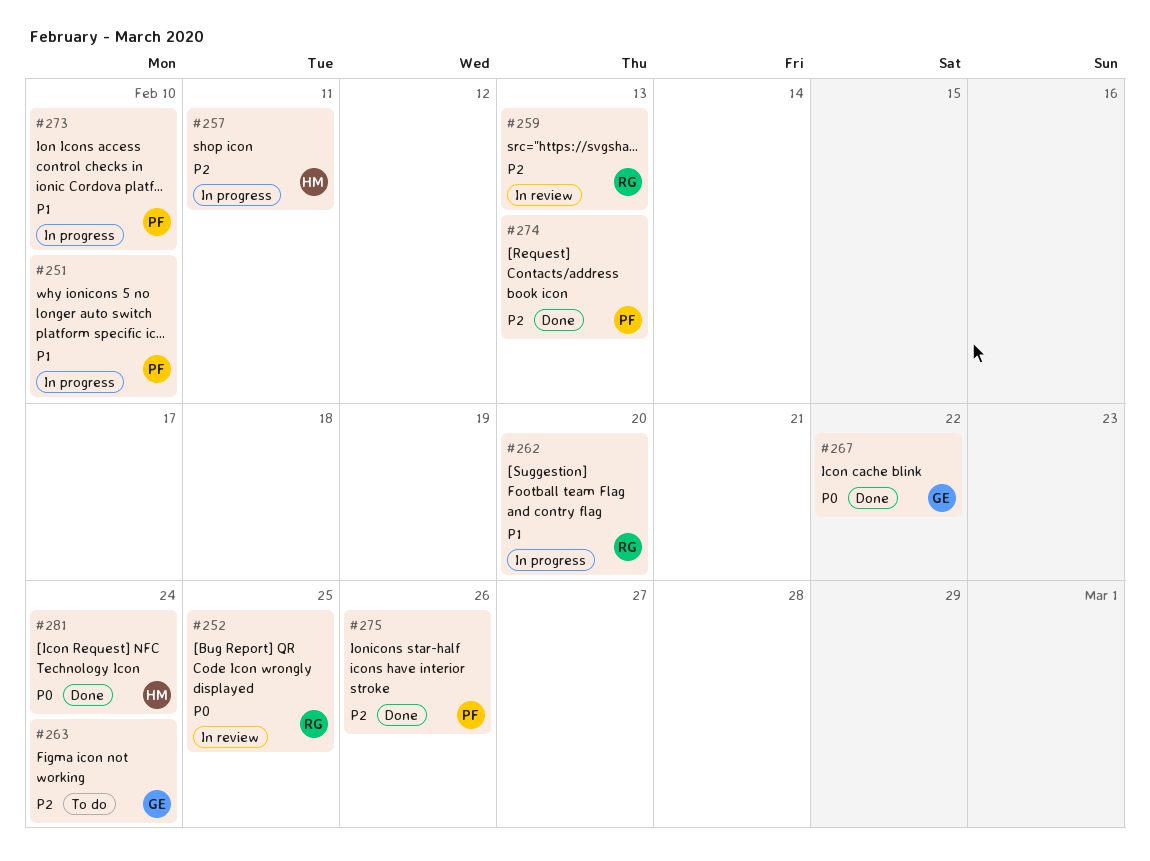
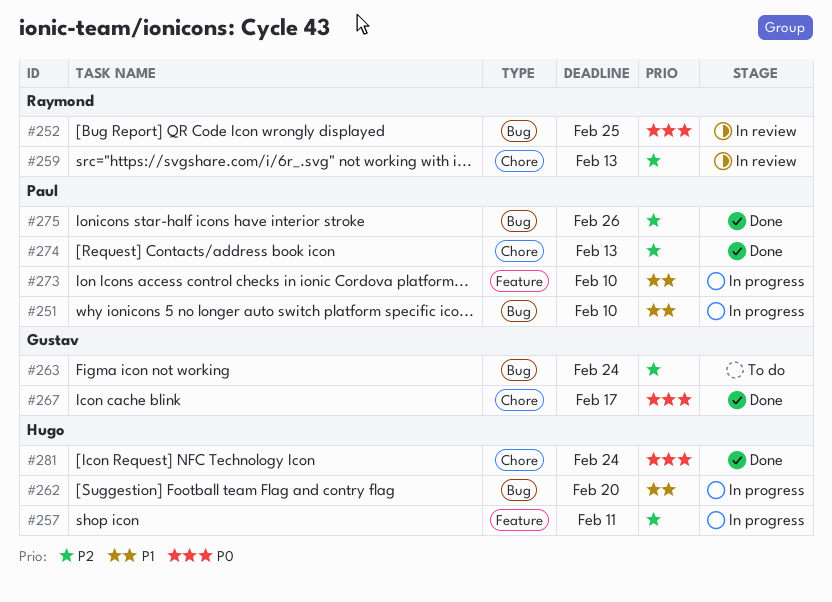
#262, owner: Raymond -> Hugo
#267, due: Feb 22 -> Feb 17

